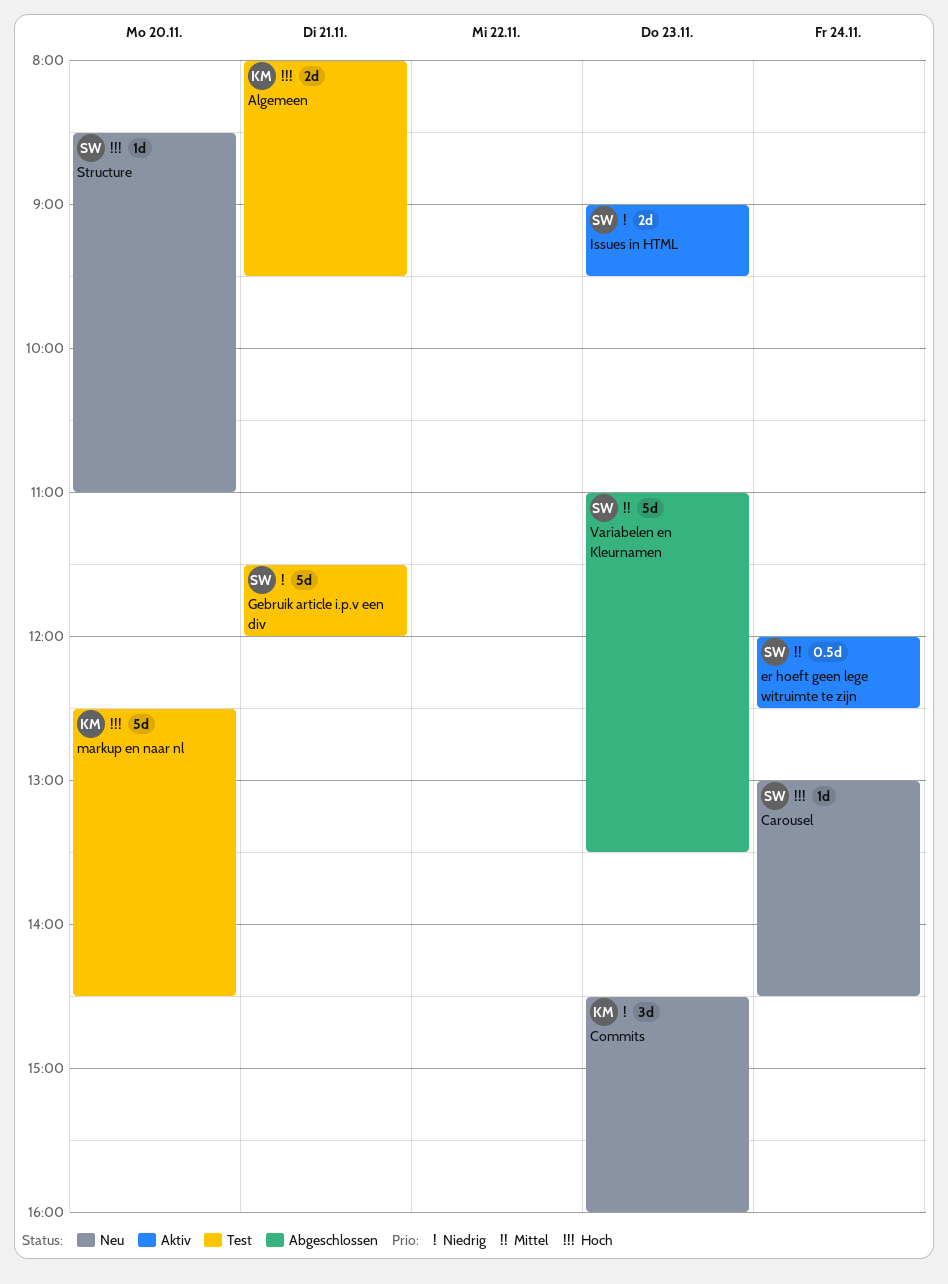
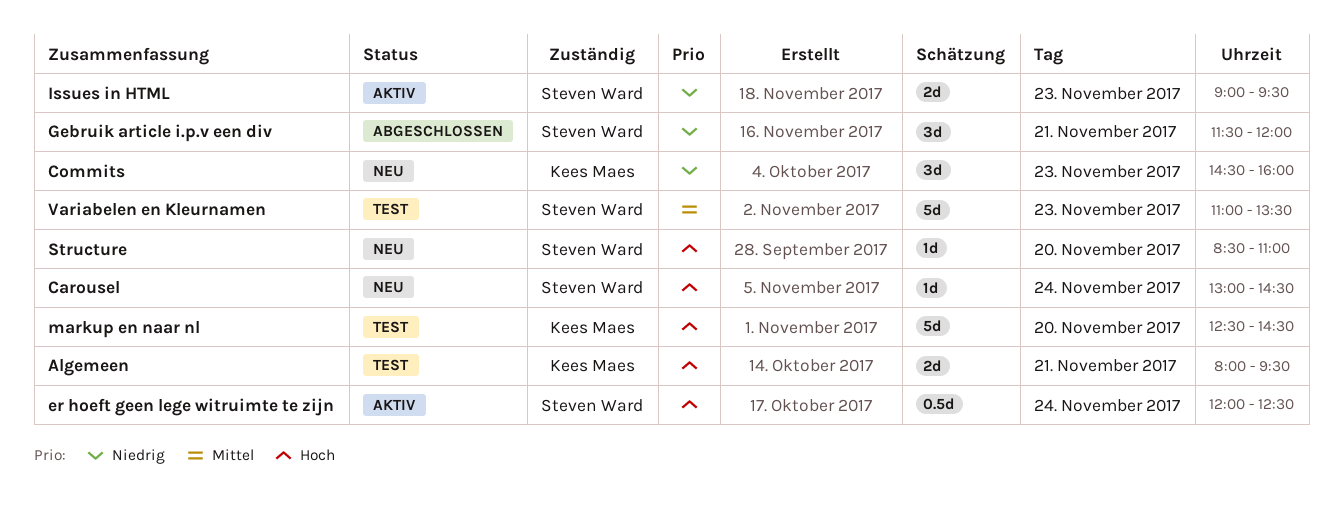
er hoeft geen lege witruimte te zijn, priority: Mittel -> Hoch
Gebruik article i.p.v een div, status: Test -> Abgeschlossen
Gebruik article i.p.v een div, estimate: 5d -> 3d
Variabelen en Kleurnamen, status: Abgeschlossen -> Test

